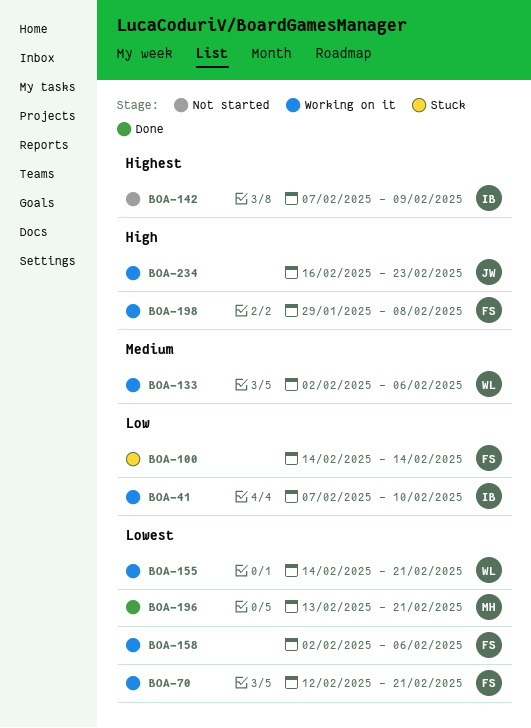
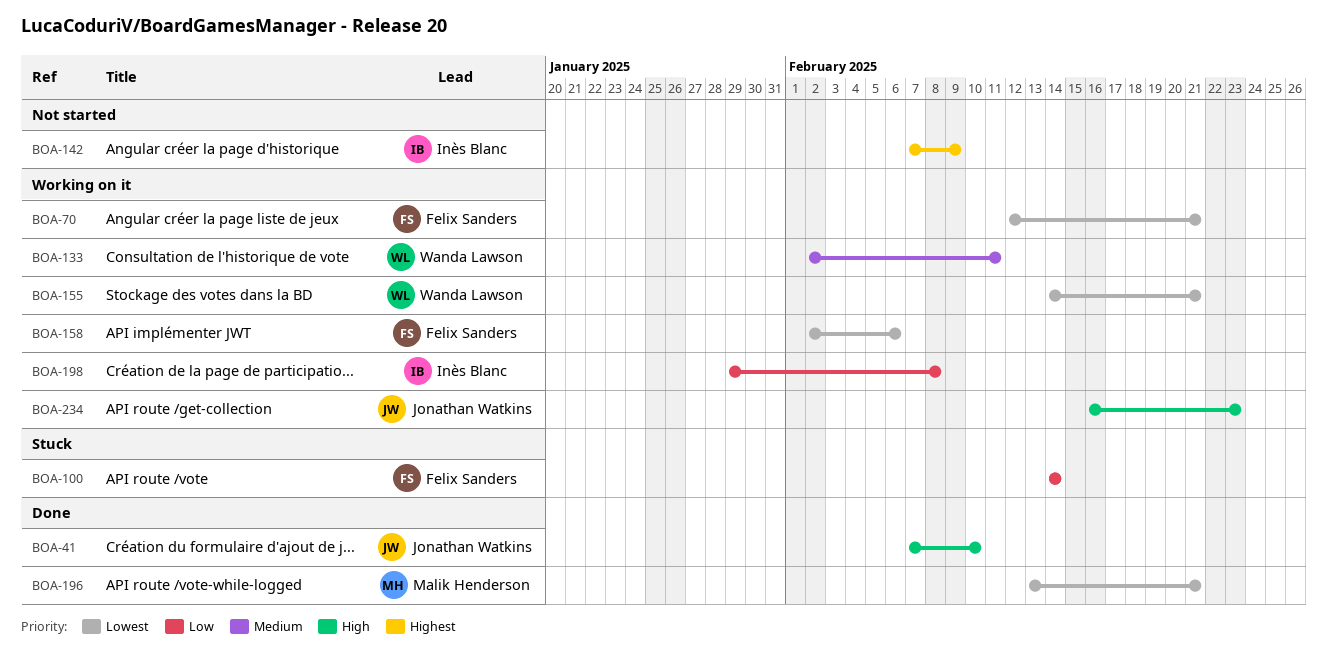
BOA-41, status: Working on it -> Done
BOA-41, owner: Inès Blanc -> Jonathan Watkins
BOA-41, priority: Low -> High
BOA-133, due: Feb 6 -> Feb 11
BOA-198, owner: Felix Sanders -> Inès Blanc
BOA-198, priority: High -> Low

